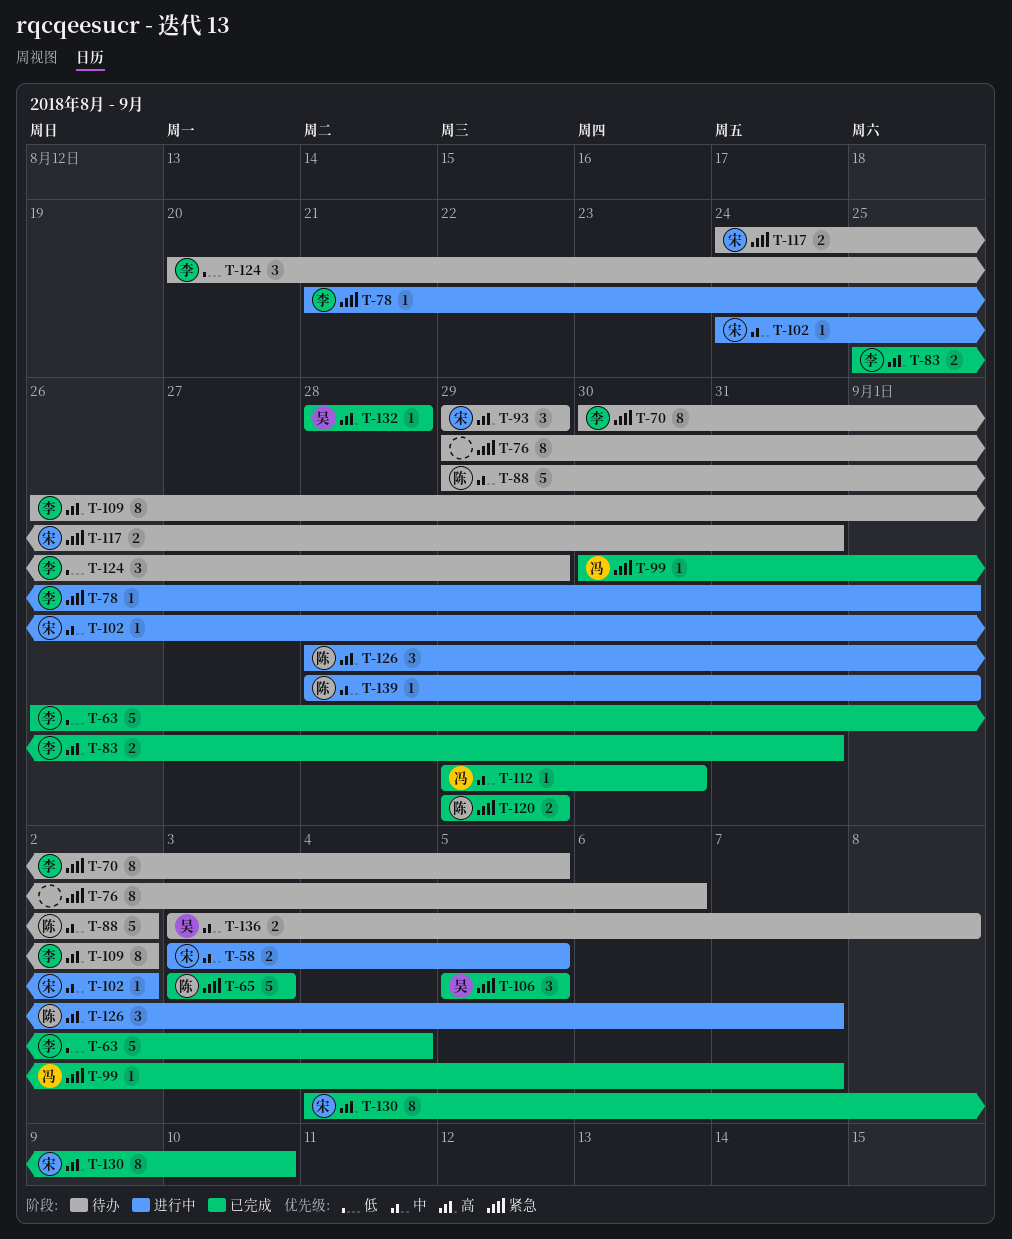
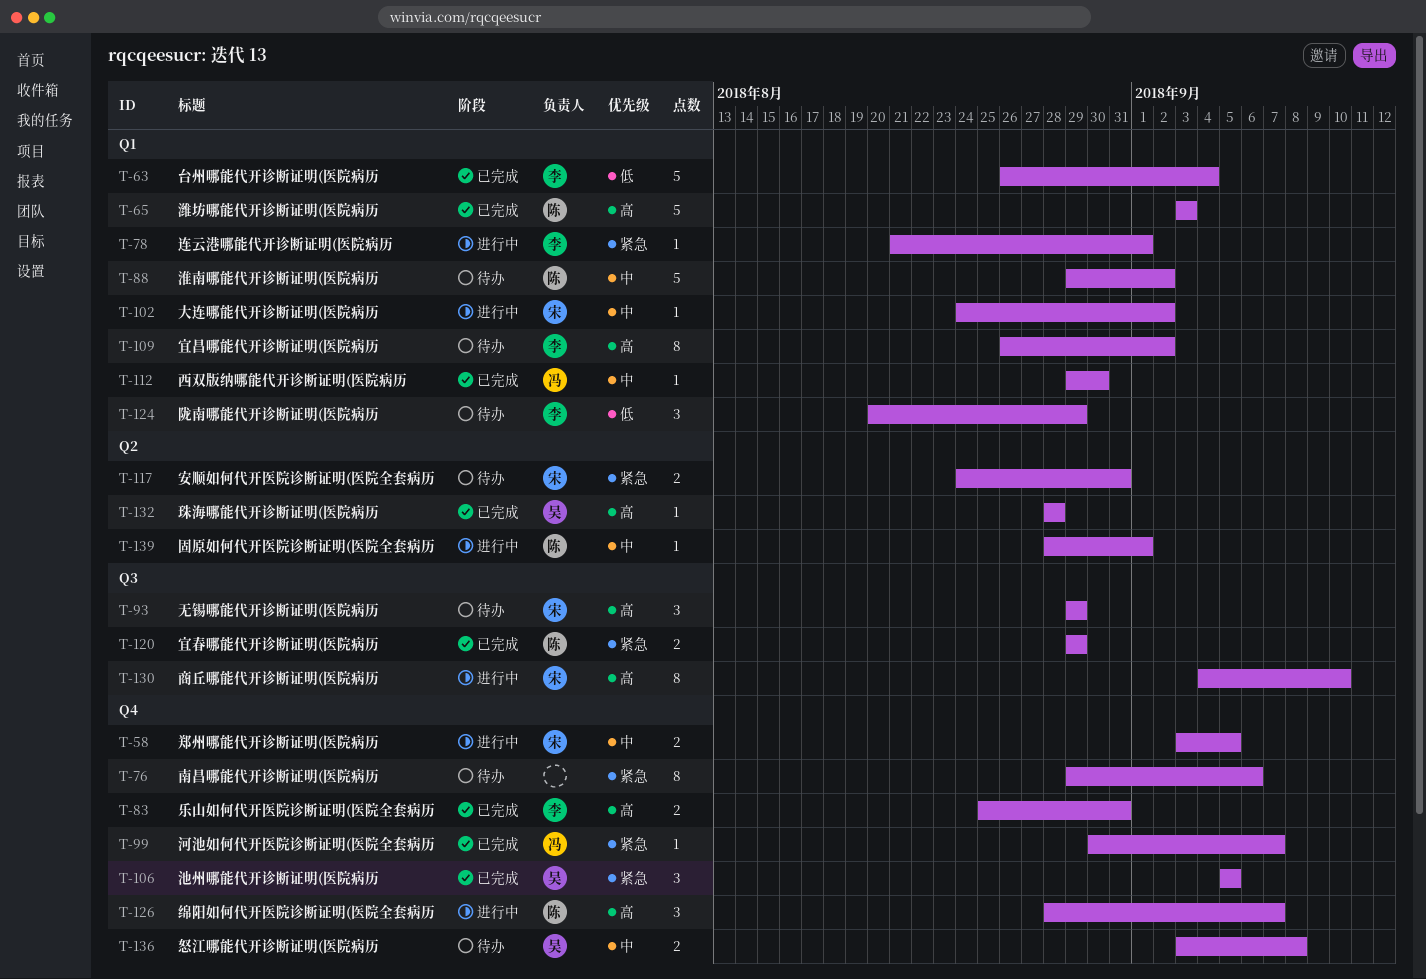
T-65, priority: 紧急 -> 高
T-70: present -> none
T-130, status: 已完成 -> 进行中

